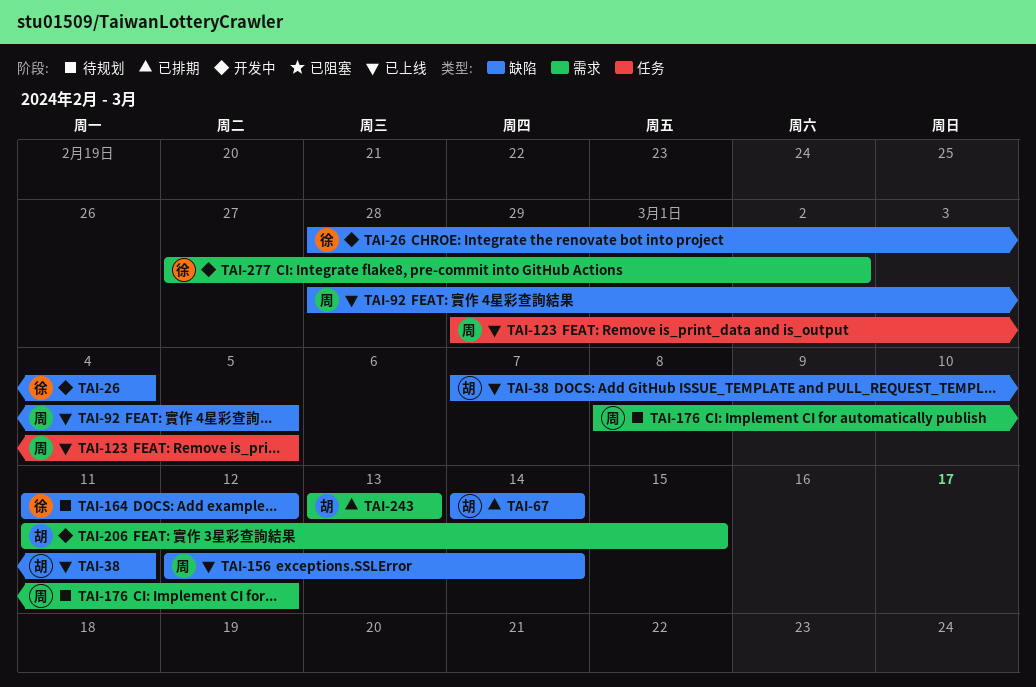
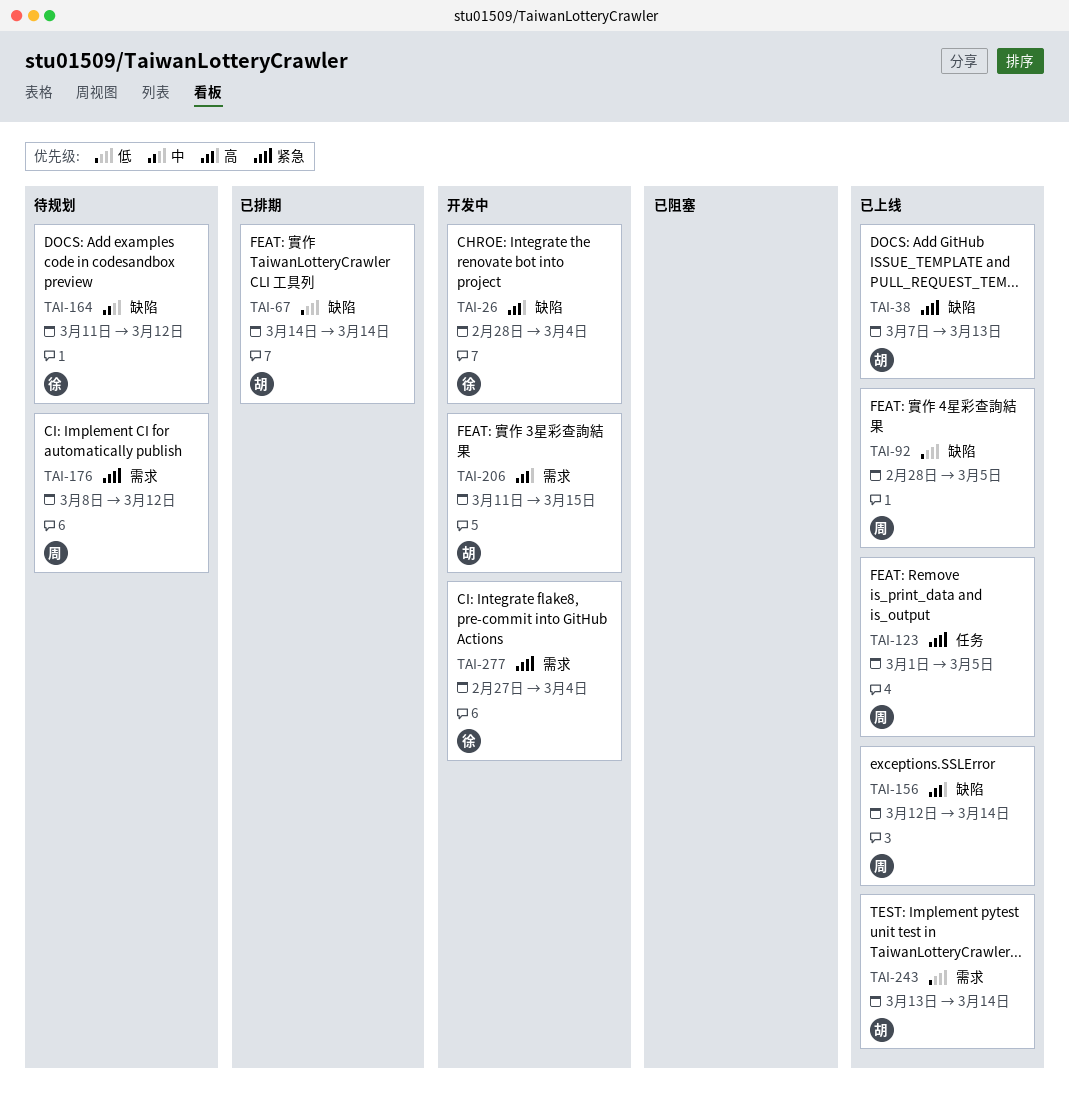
TAI-38, due: Mar 11 -> Mar 13
TAI-123, start: Feb 29 -> Mar 1
TAI-243, status: 已排期 -> 已上线
TAI-243, due: Mar 13 -> Mar 14
TAI-277, due: Mar 2 -> Mar 4

